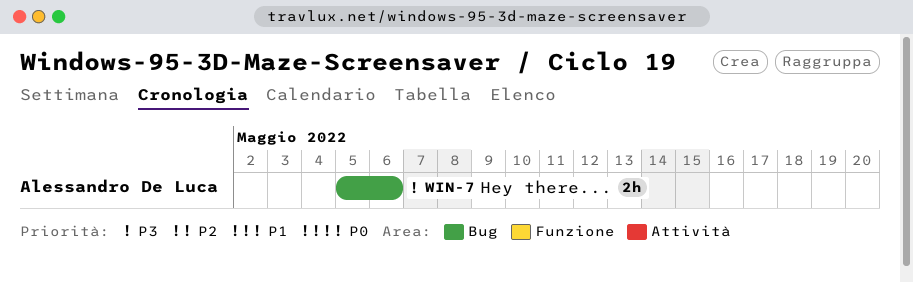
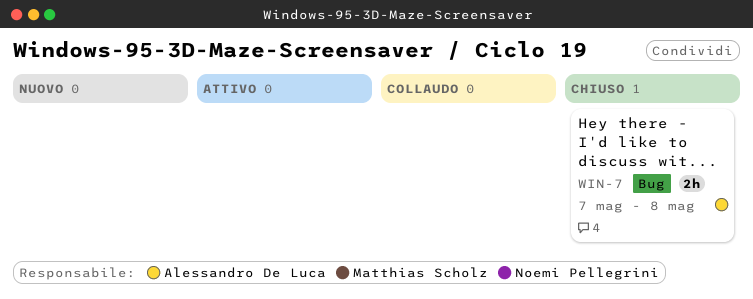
WIN-7, start: May 5 -> May 7
WIN-7, due: May 6 -> May 8

